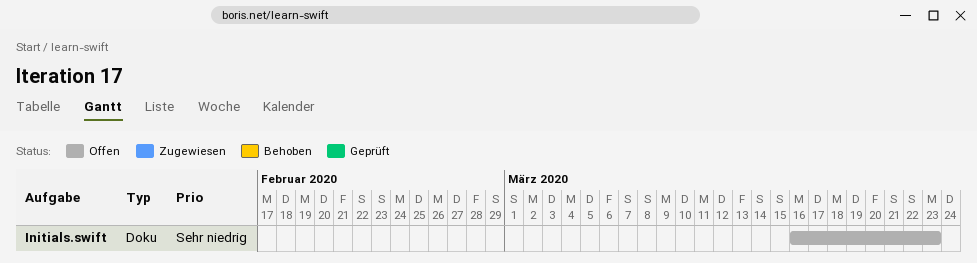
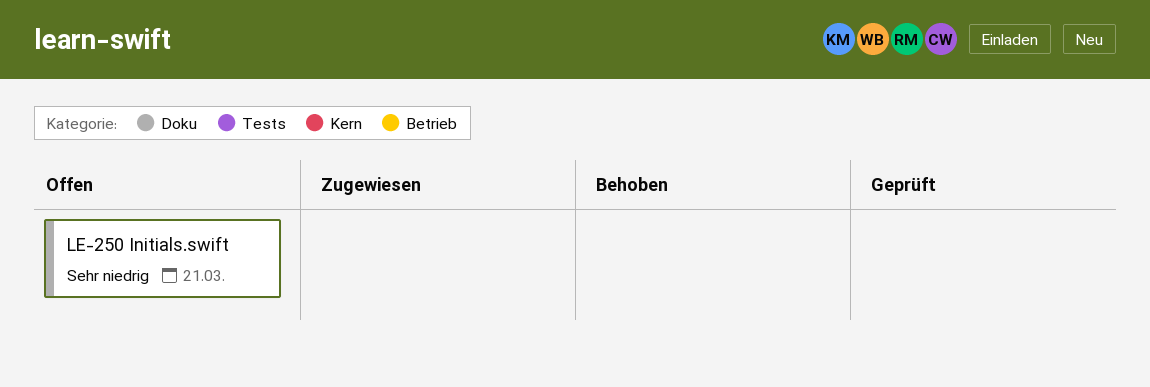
Initials.swift, due: Mar 23 -> Mar 21

